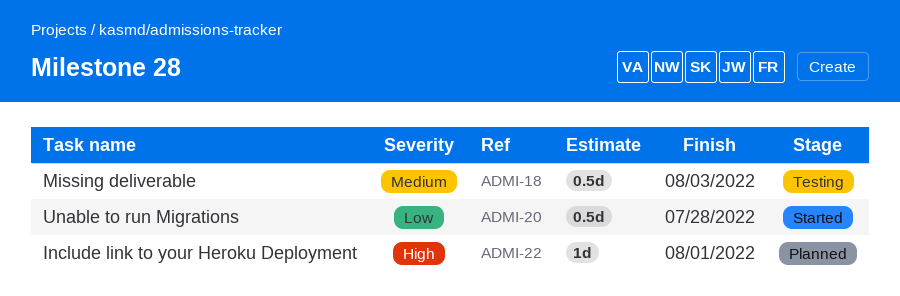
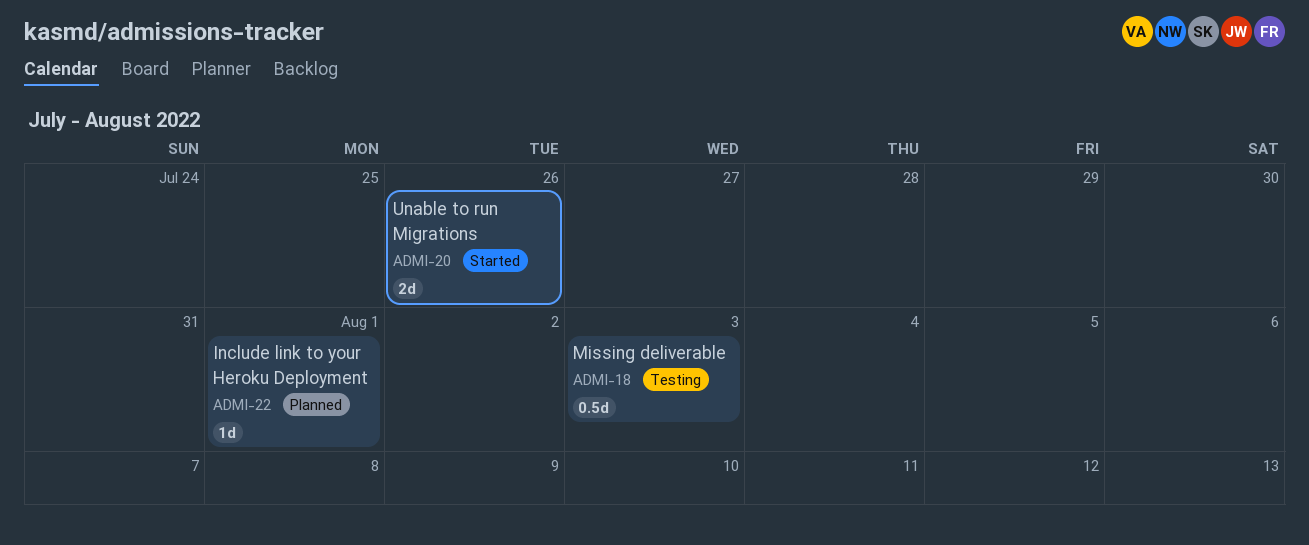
ADMI-20, estimate: 0.5d -> 2d
ADMI-20, due: Jul 28 -> Jul 26

